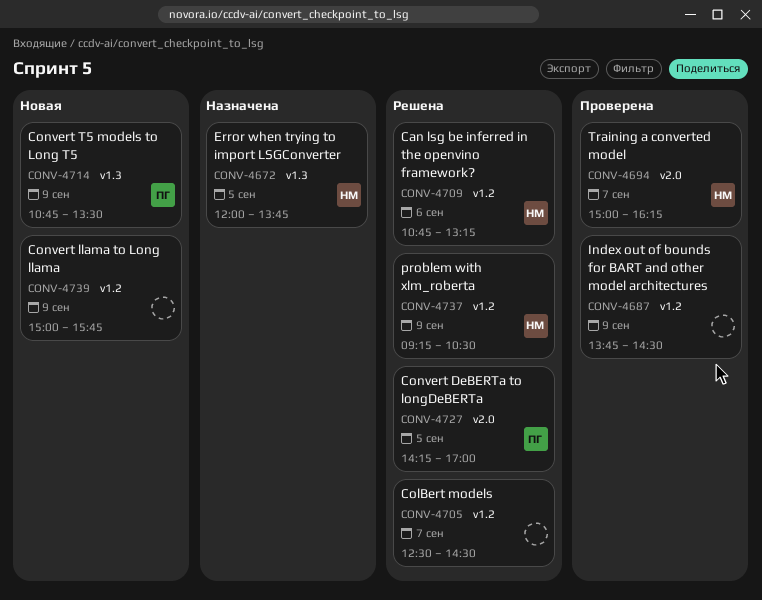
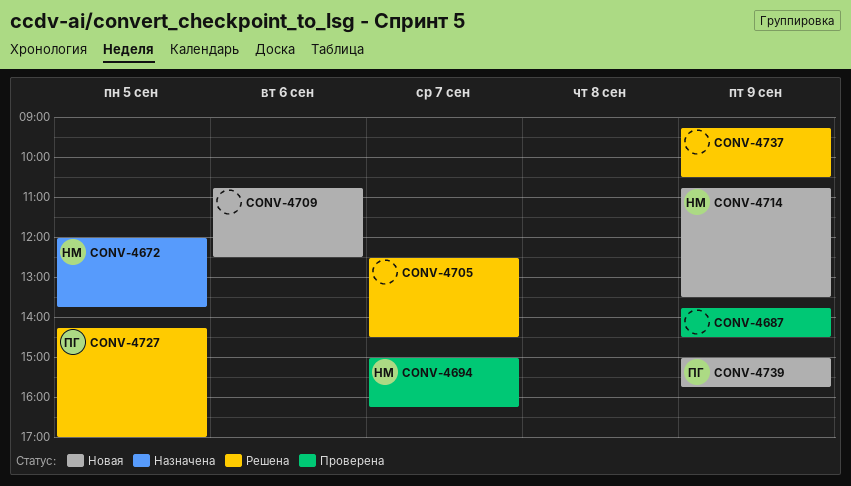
CONV-4709, status: Решена -> Новая
CONV-4709, owner: НМ -> none
CONV-4709, ends: 13:15 -> 12:30
CONV-4714, owner: ПГ -> НМ
CONV-4737, owner: НМ -> none
CONV-4739, owner: none -> ПГ

